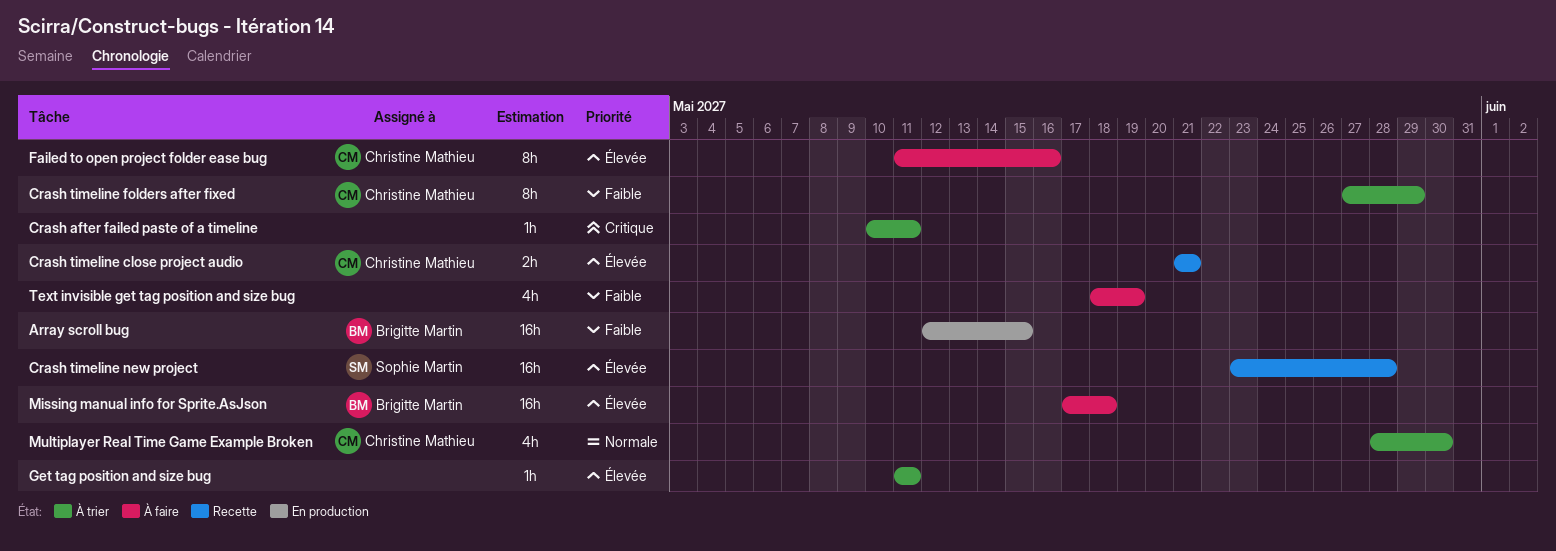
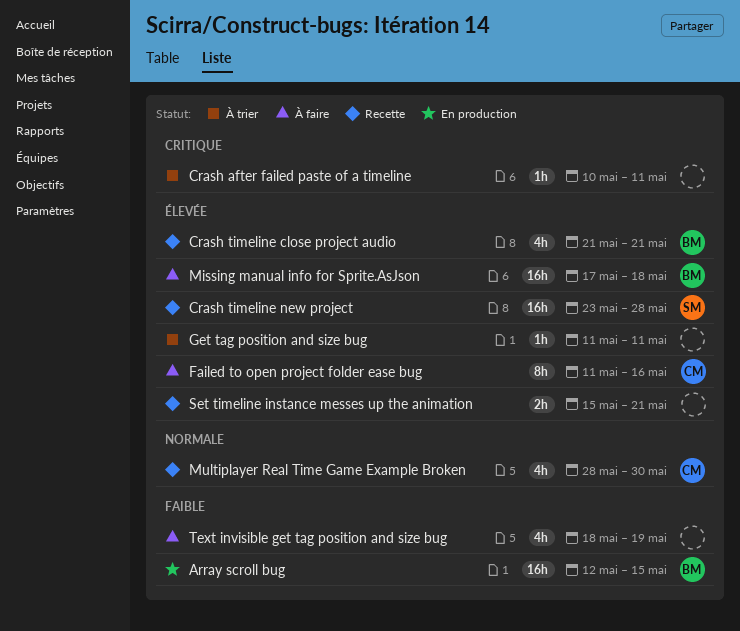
Crash timeline close project audio, owner: Christine Mathieu -> Brigitte Martin
Crash timeline close project audio, estimate: 2h -> 4h
Crash timeline folders after fixed: present -> none
Multiplayer Real Time Game Example Broken, status: À trier -> Recette
Set timeline instance messes up the animation: none -> present

